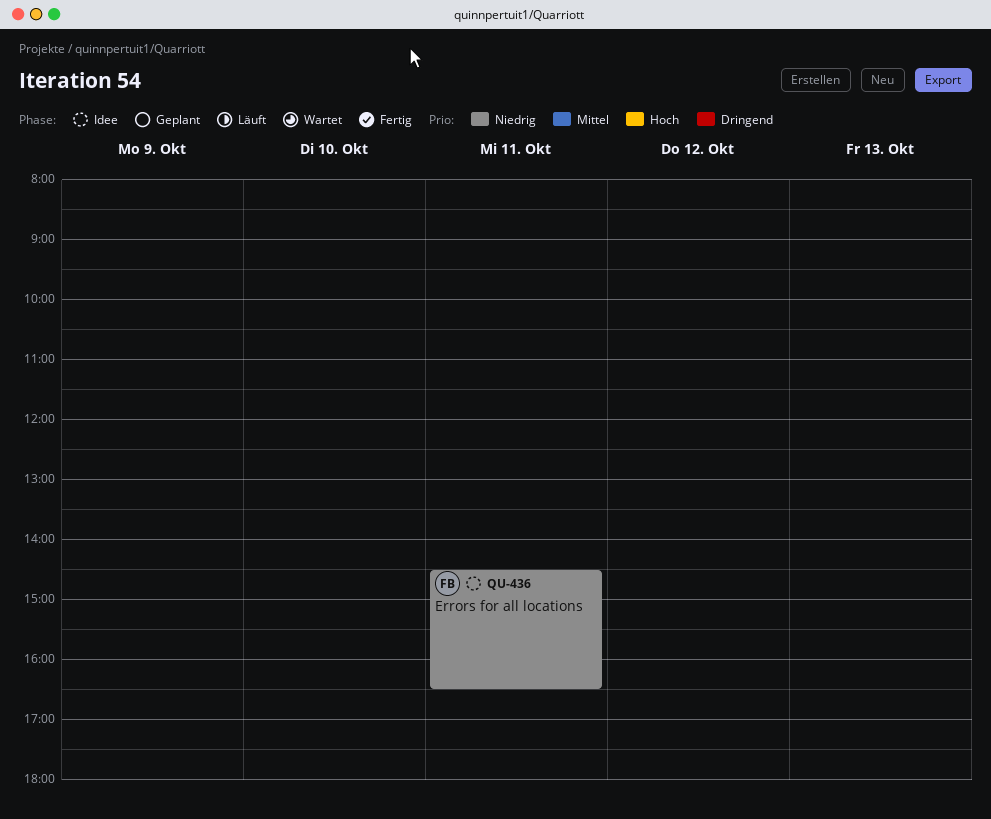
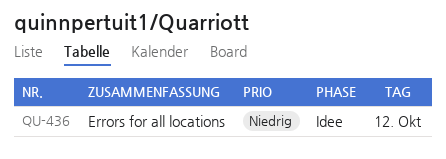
QU-436, day: Oct 11 -> Oct 12

